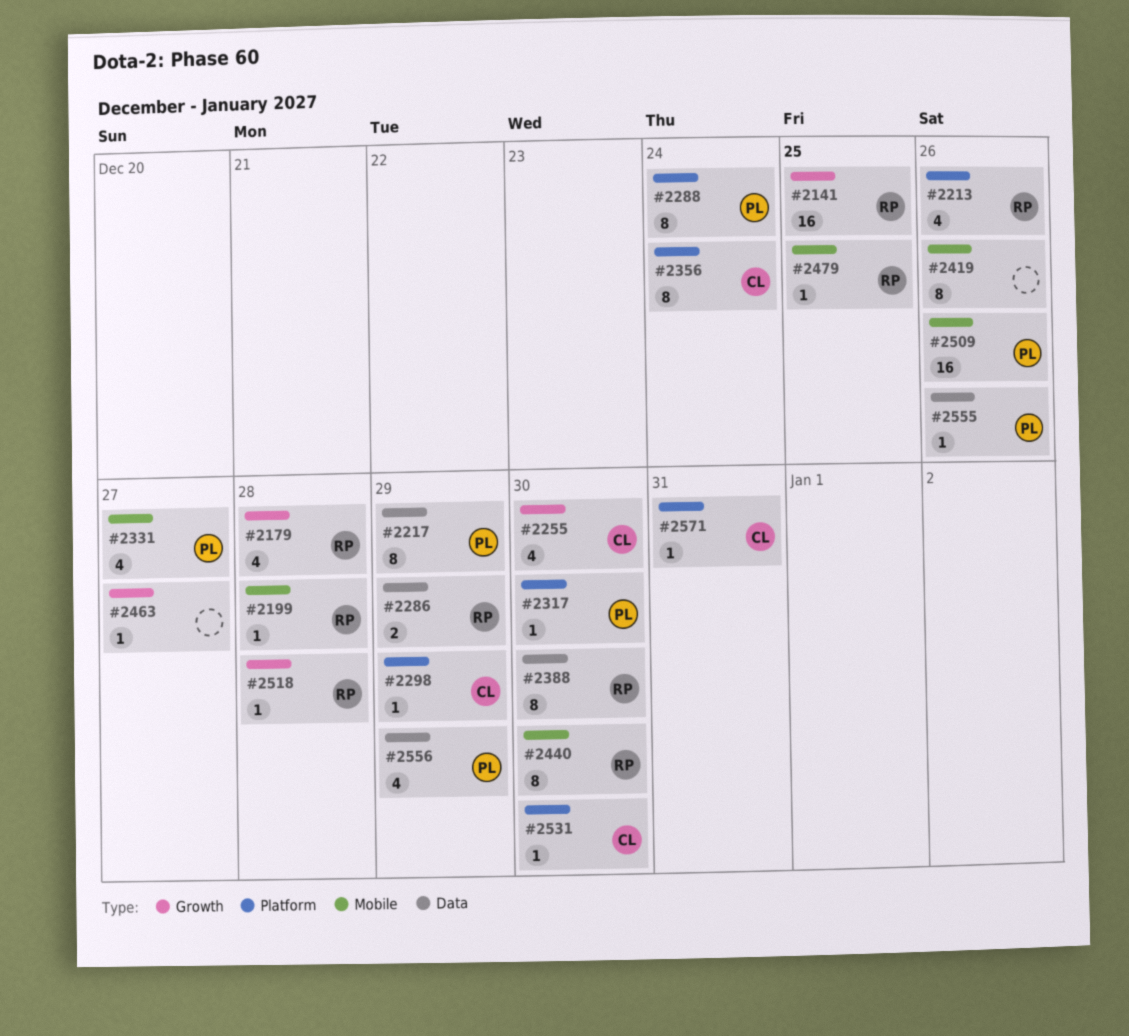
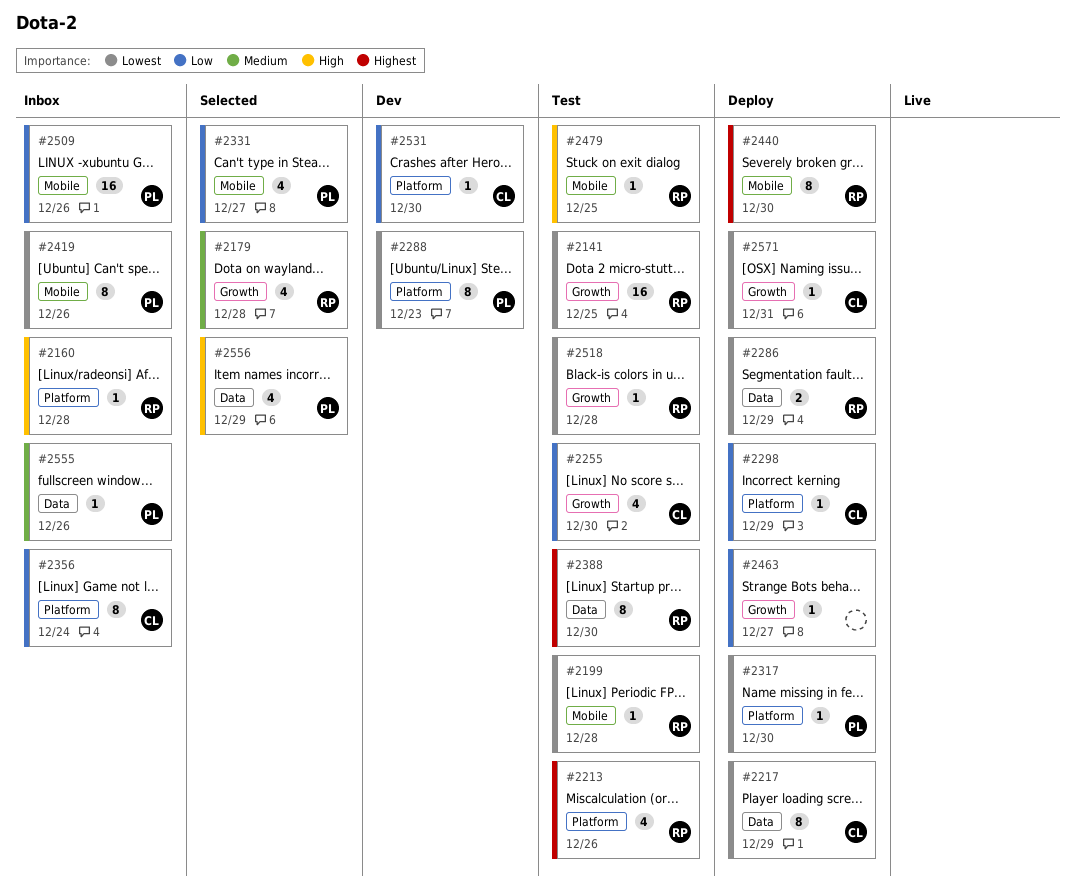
#2160: none -> present
#2217, owner: PL -> CL
#2288, due: Dec 24 -> Dec 23
#2419, owner: none -> PL
#2571, label: Platform -> Growth

